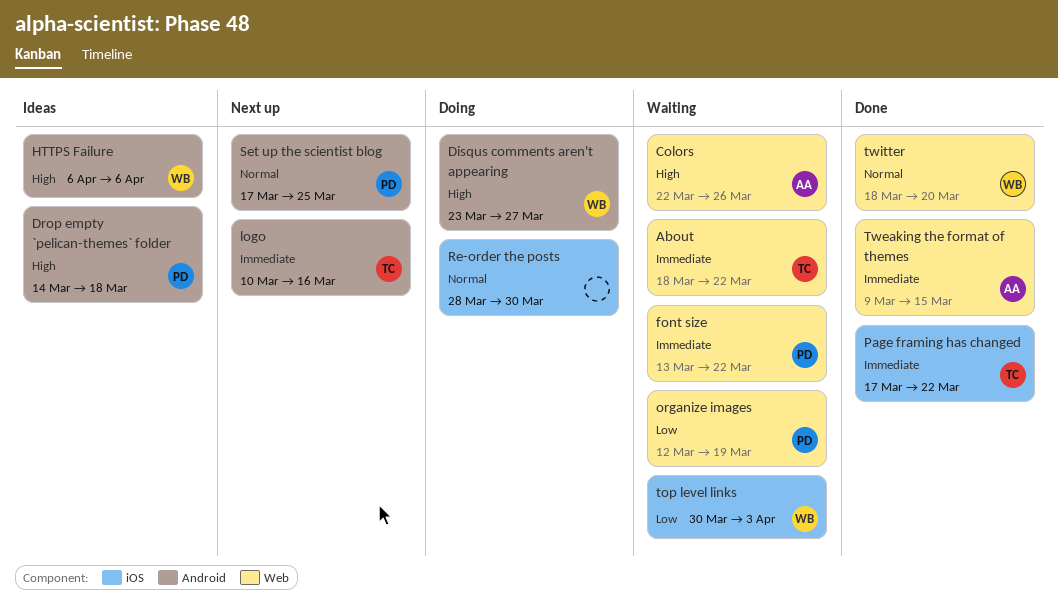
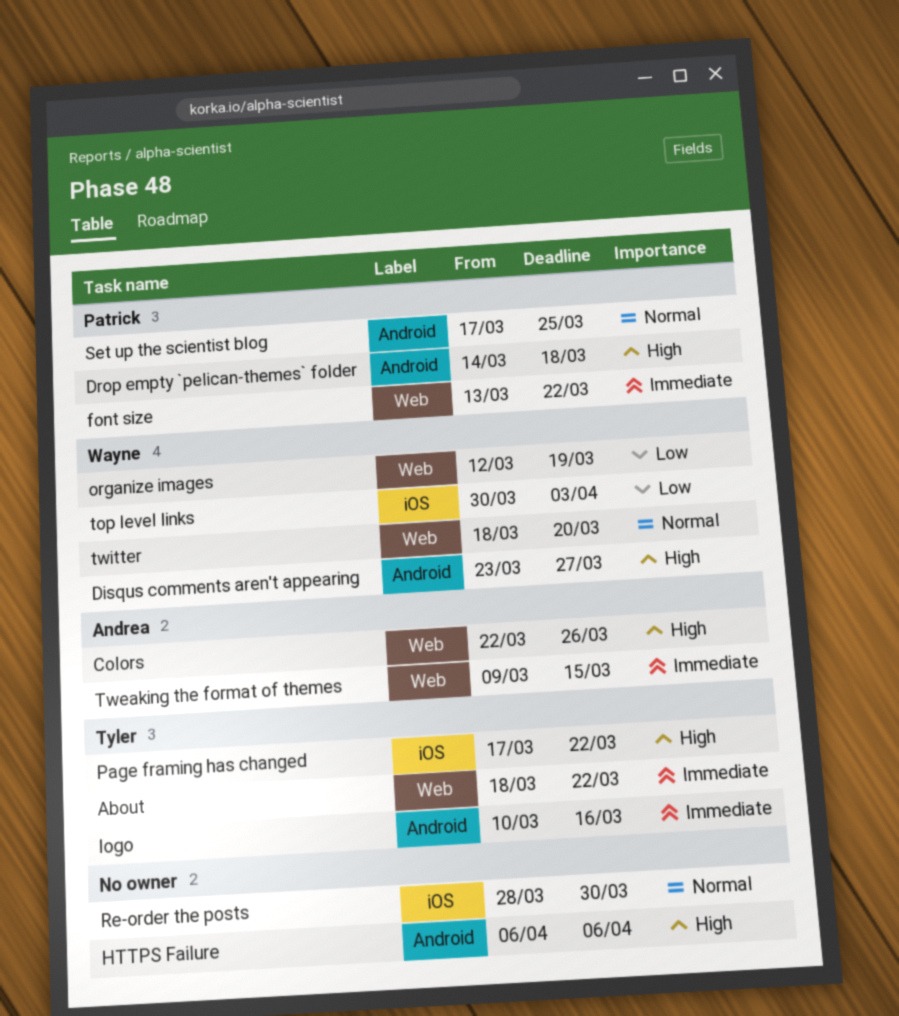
HTTPS Failure, owner: Wayne -> none
organize images, owner: Patrick -> Wayne
Page framing has changed, priority: Immediate -> High

